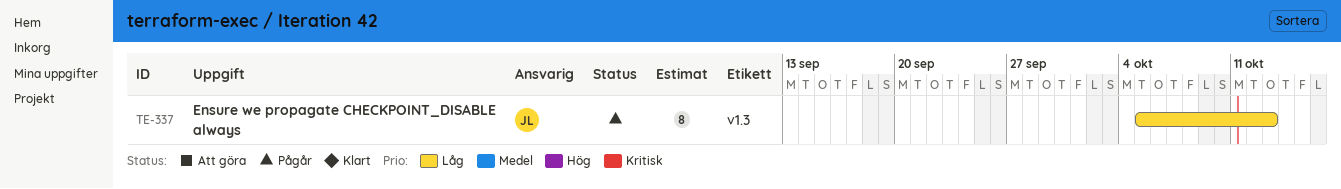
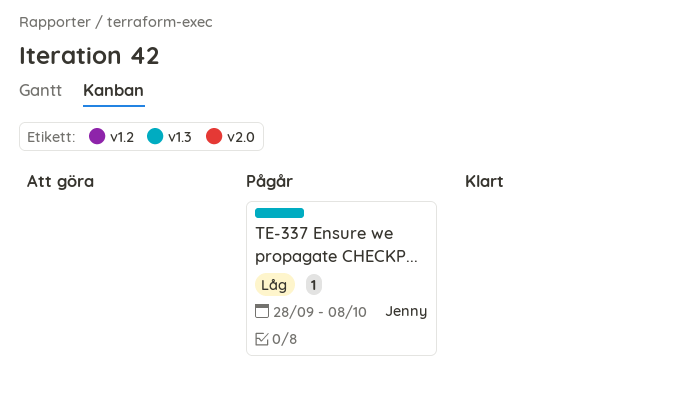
TE-337, estimate: 8 -> 1
TE-337, start: Oct 5 -> Sep 28
TE-337, due: Oct 13 -> Oct 8

